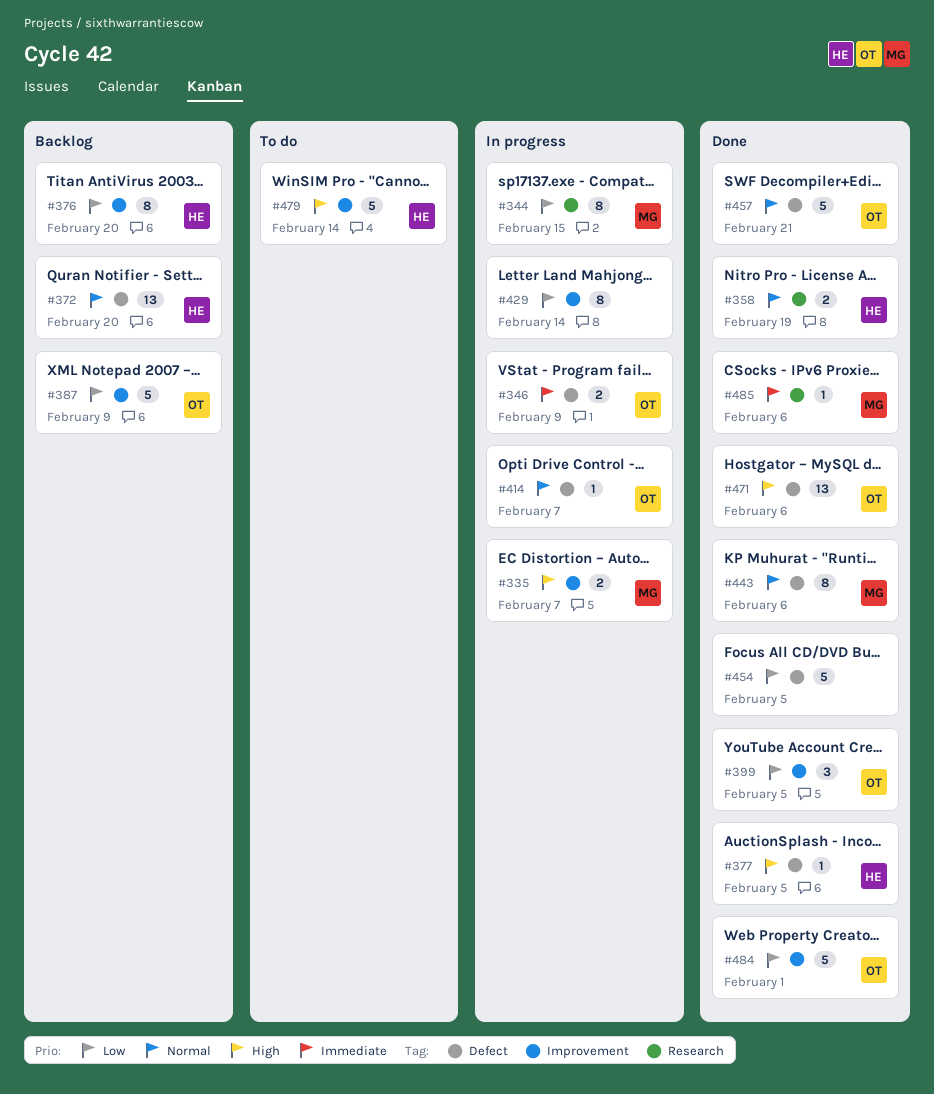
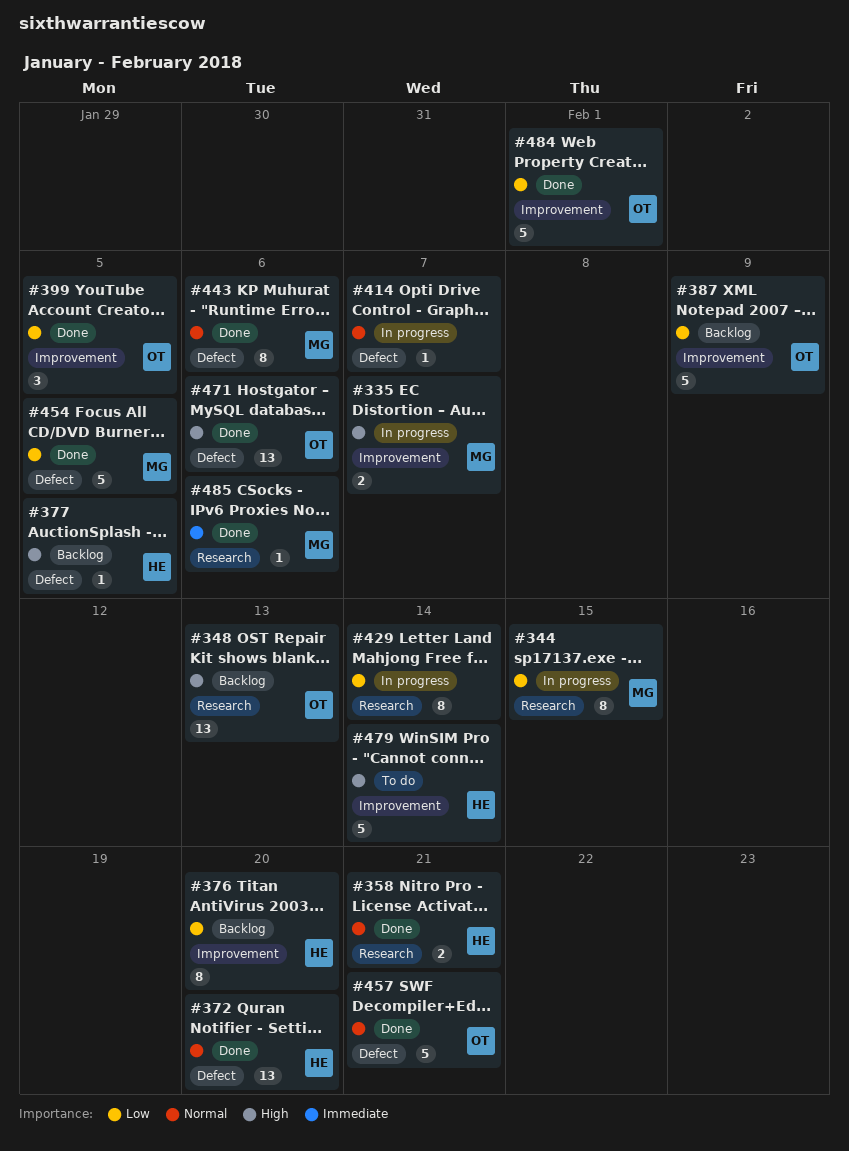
#346: present -> none
#348: none -> present
#358, due: Feb 19 -> Feb 21
#372, status: Backlog -> Done
#377, status: Done -> Backlog
#414, owner: OT -> none
#429, label: Improvement -> Research
#454, owner: none -> MG

